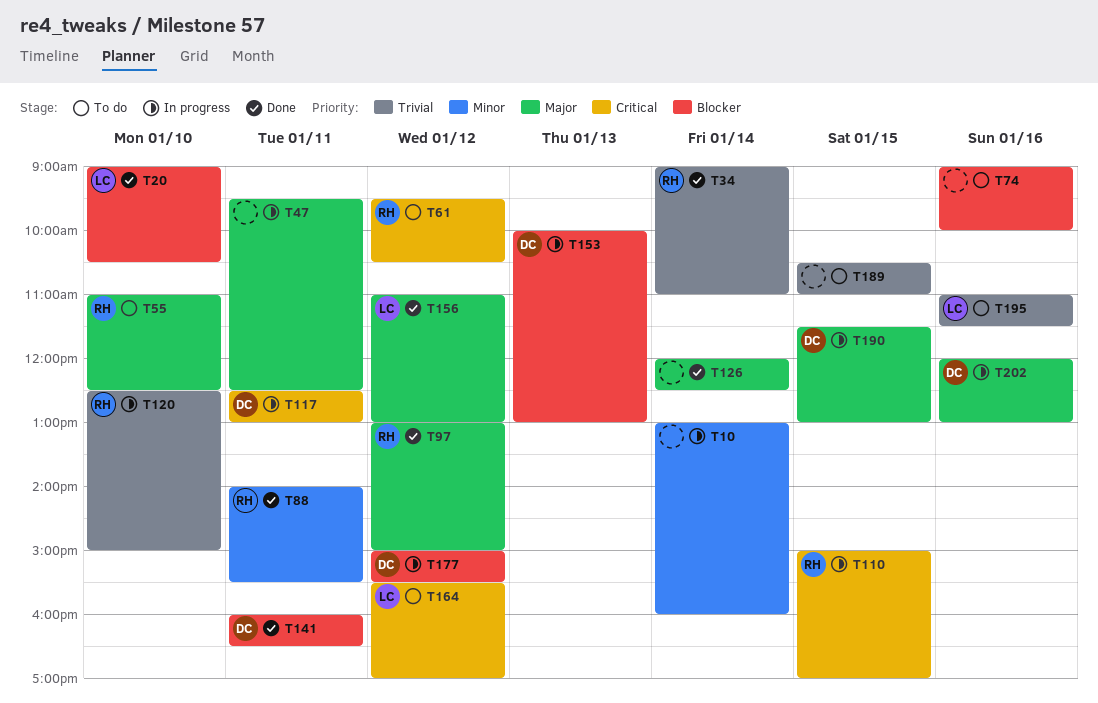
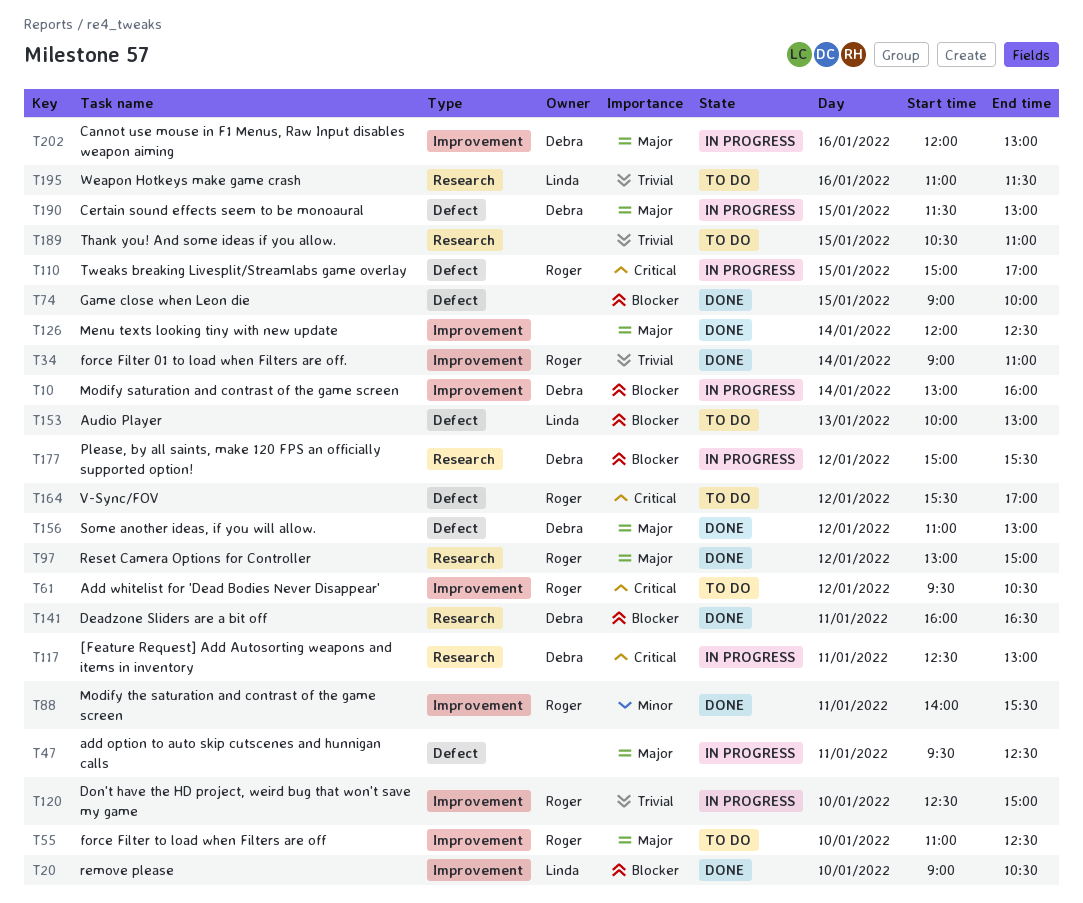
T10, owner: none -> Debra
T10, priority: Minor -> Blocker
T74, status: To do -> Done
T74, day: Jan 16 -> Jan 15
T153, status: In progress -> To do
T153, owner: Debra -> Linda
T156, owner: Linda -> Debra
T164, owner: Linda -> Roger

